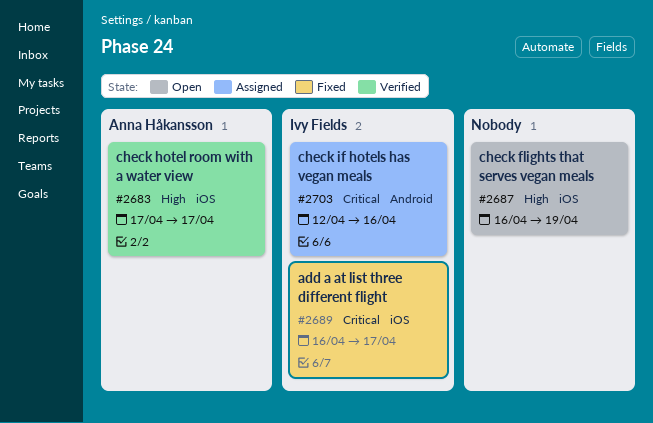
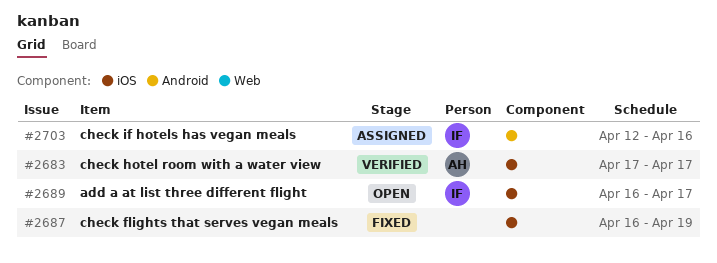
#2687, status: Open -> Fixed
#2689, status: Fixed -> Open

